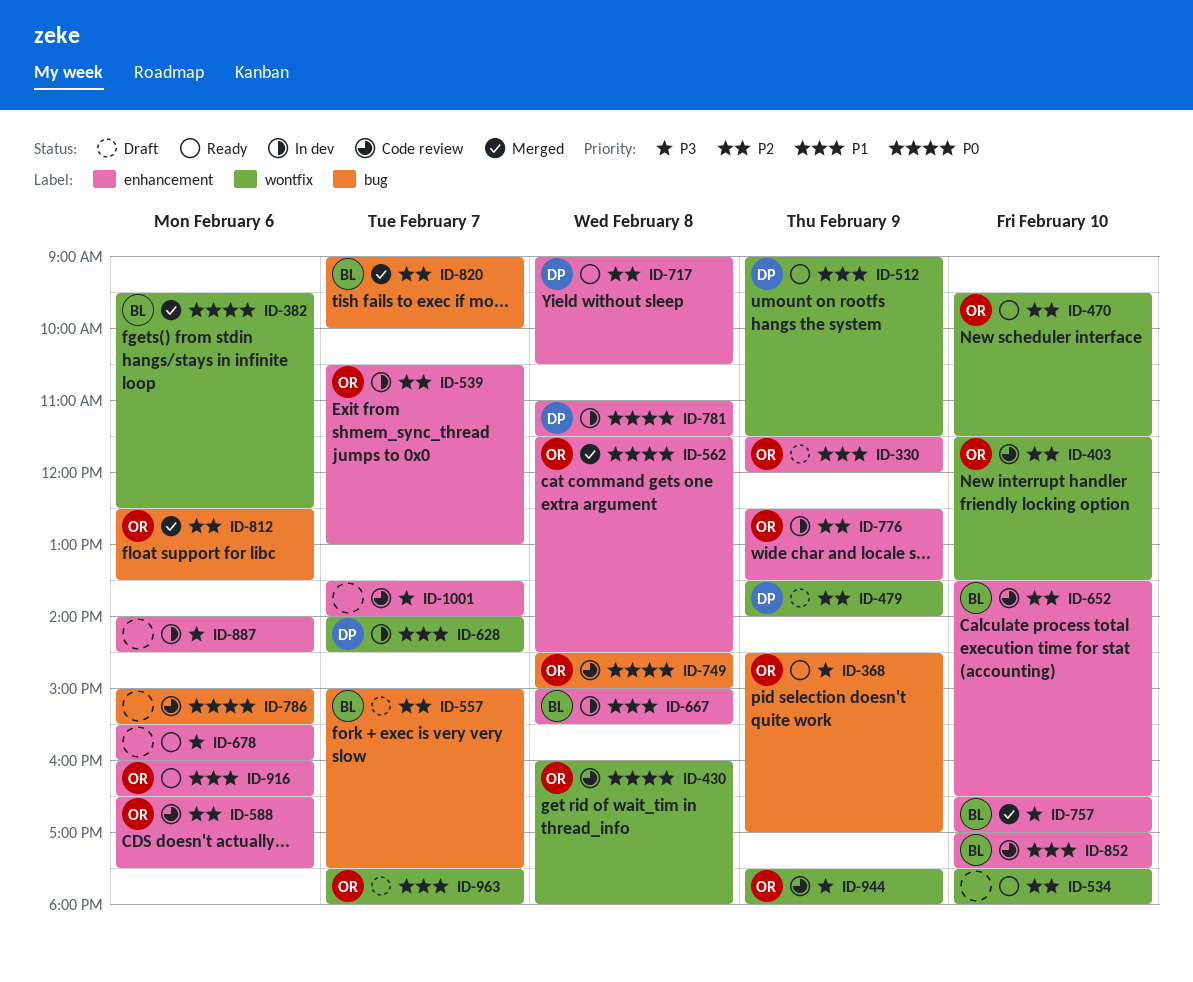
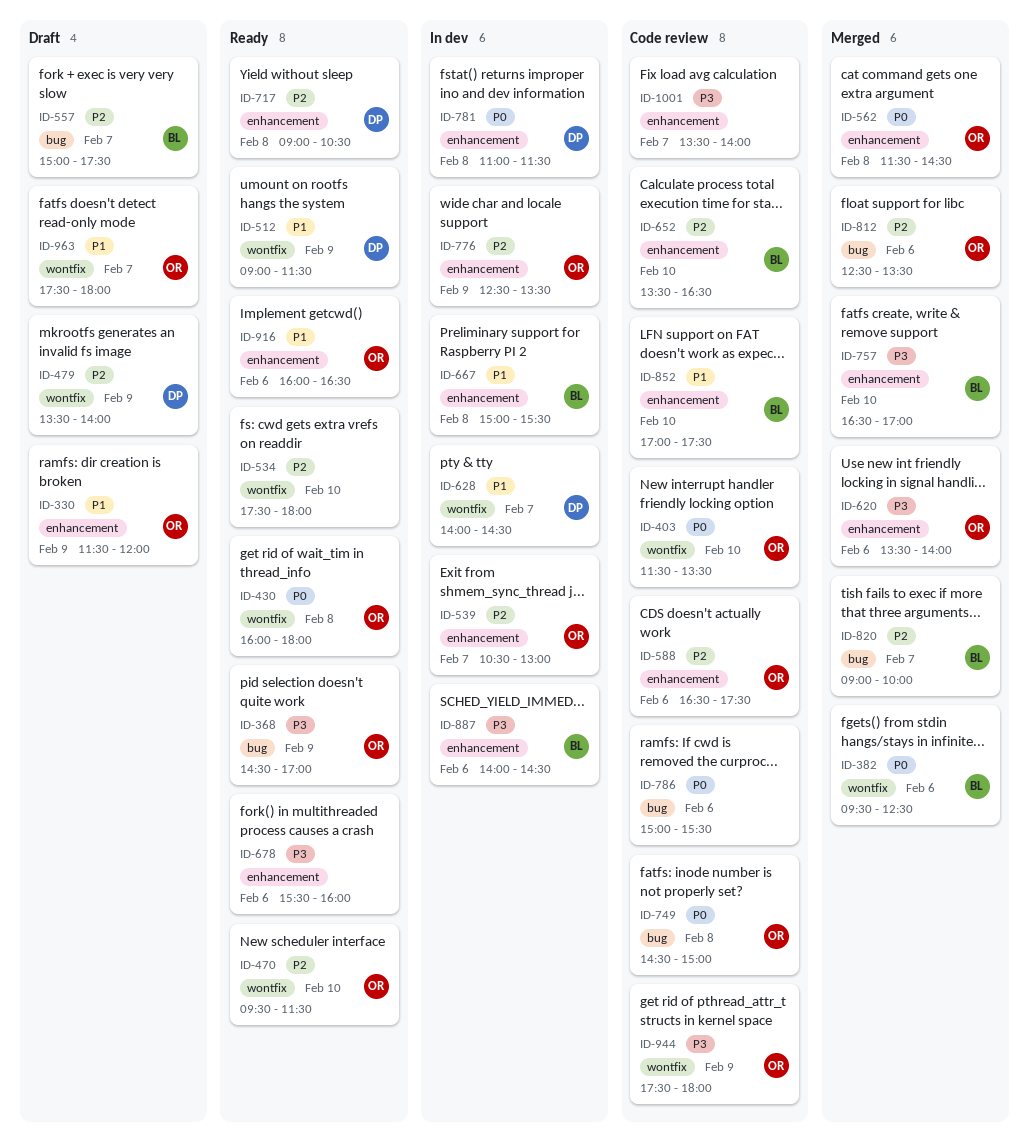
ID-403, priority: P2 -> P0
ID-430, status: Code review -> Ready
ID-620: none -> present
ID-887, owner: none -> BL

